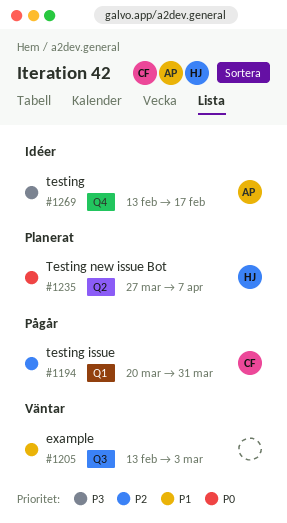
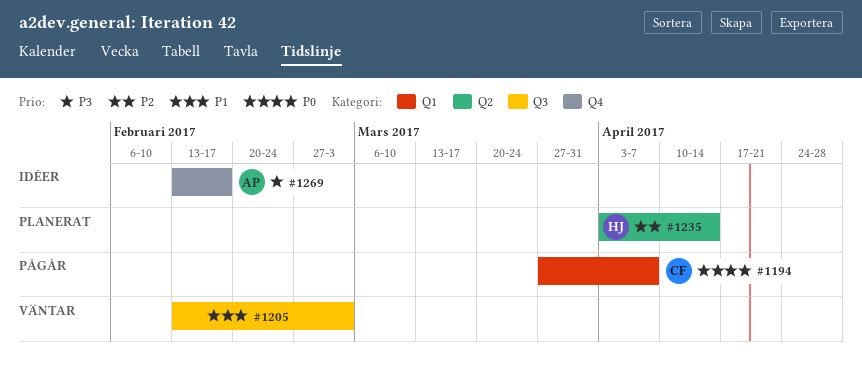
#1194, priority: P2 -> P0
#1194, start: Mar 20 -> Mar 27
#1194, due: Mar 31 -> Apr 7
#1235, priority: P0 -> P2
#1235, start: Mar 27 -> Apr 3
#1235, due: Apr 7 -> Apr 14

